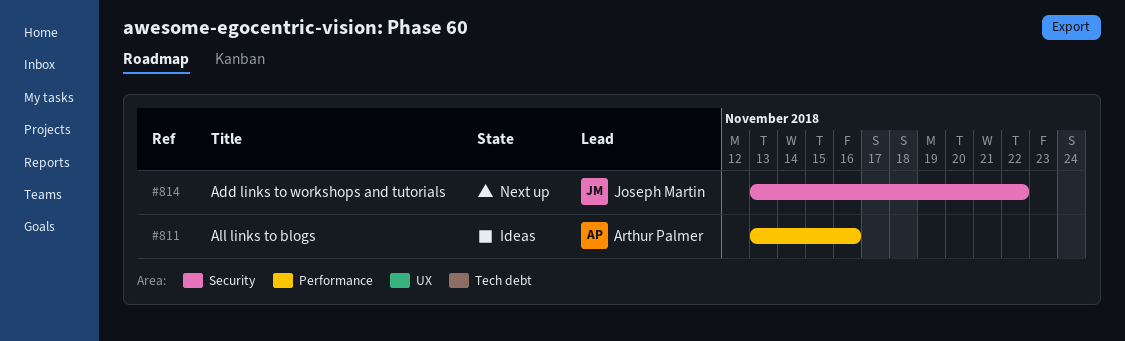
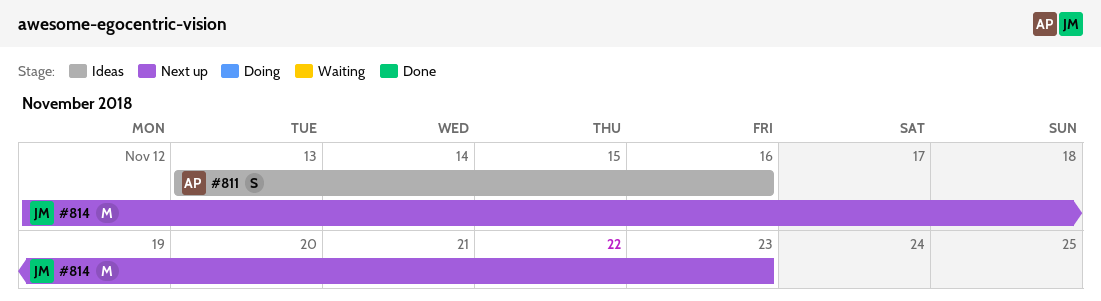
#814, start: Nov 13 -> Nov 12
#814, due: Nov 22 -> Nov 23

